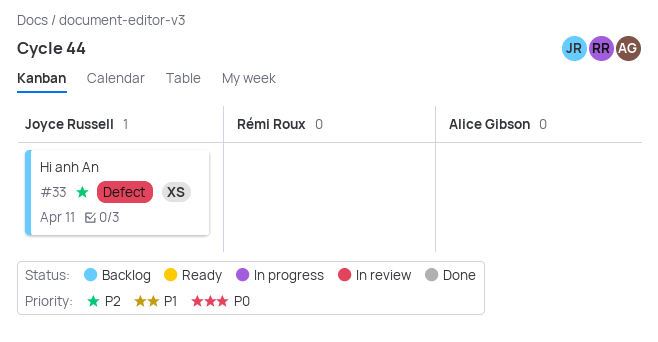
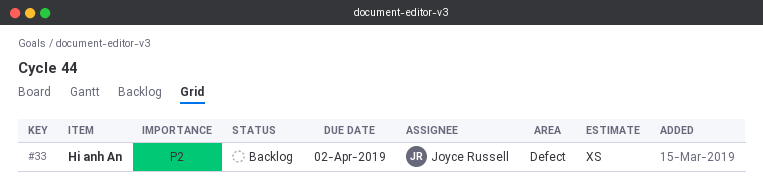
#33, due: Apr 11 -> Apr 2

